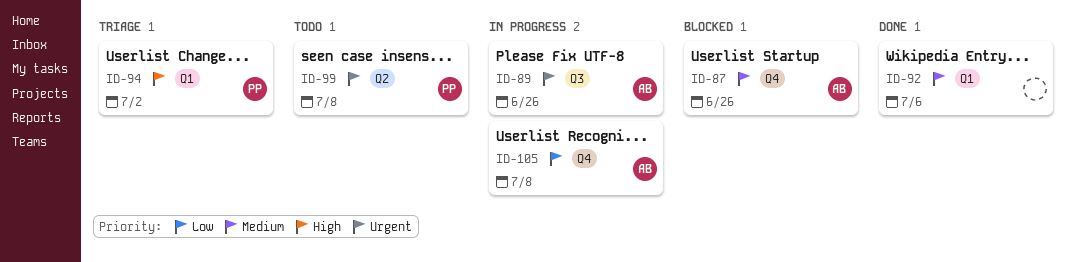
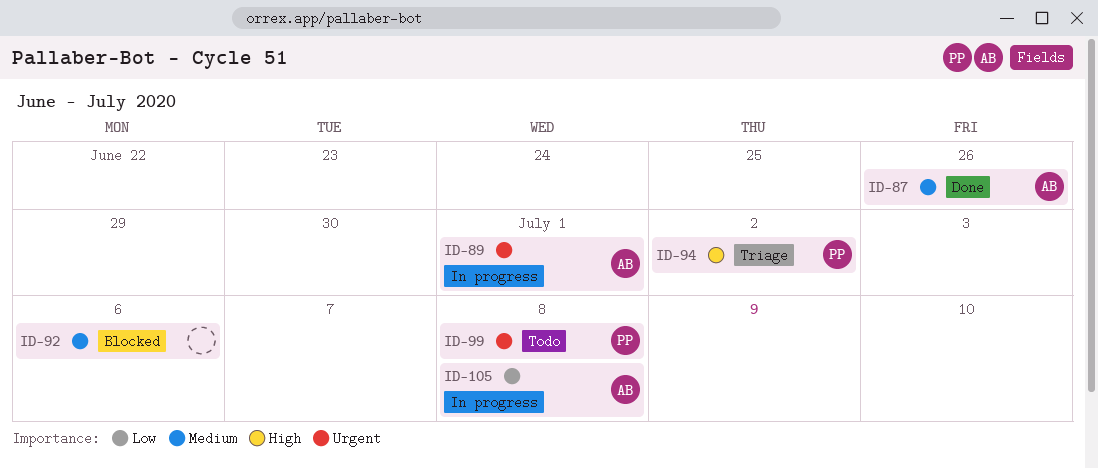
ID-87, status: Blocked -> Done
ID-89, due: Jun 26 -> Jul 1
ID-92, status: Done -> Blocked

